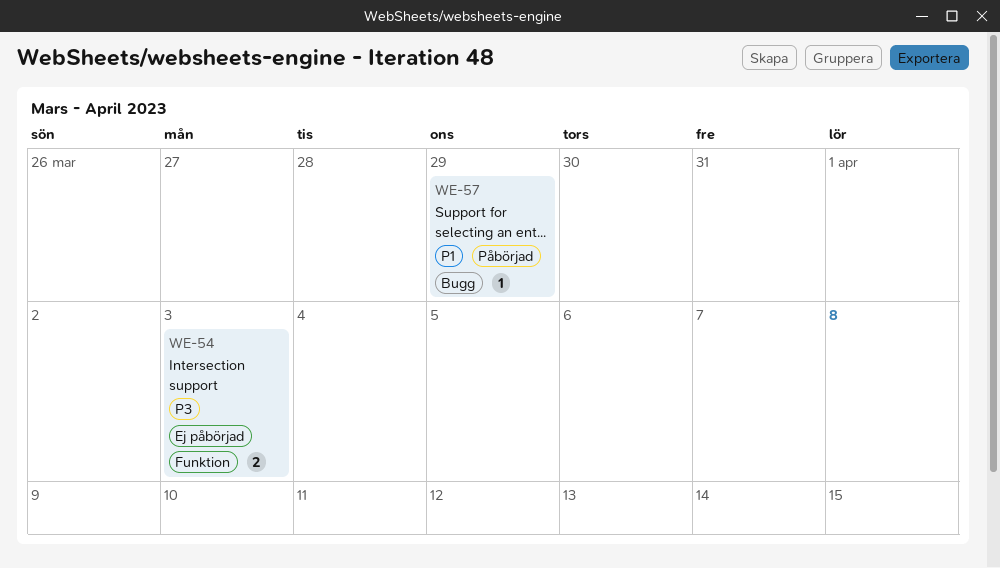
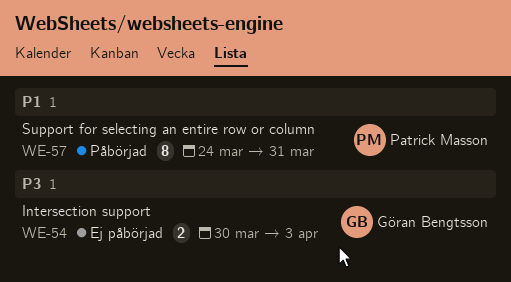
WE-57, estimate: 1 -> 8
WE-57, due: Mar 29 -> Mar 31

